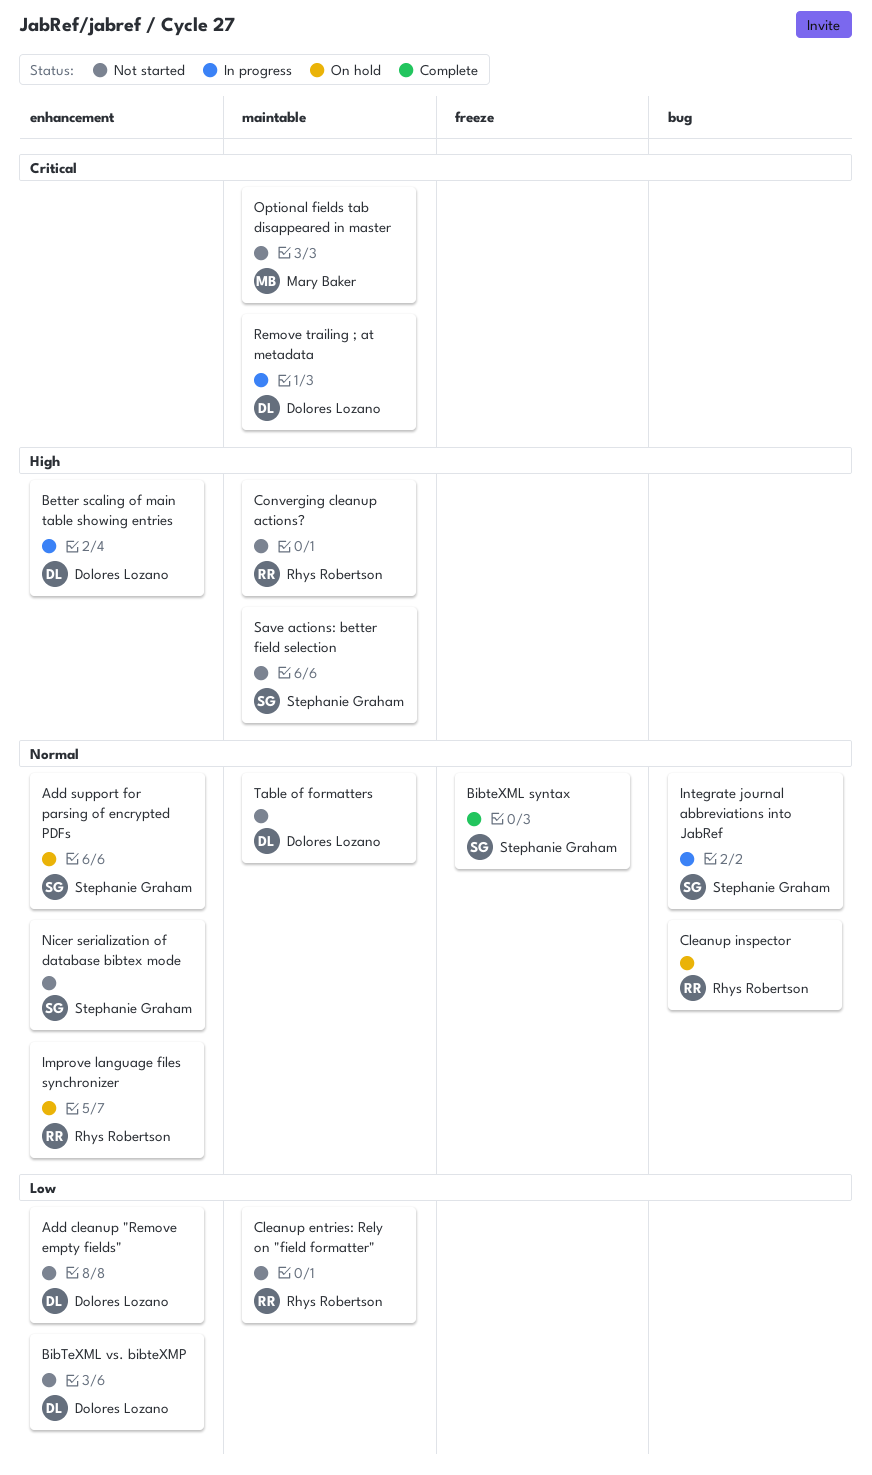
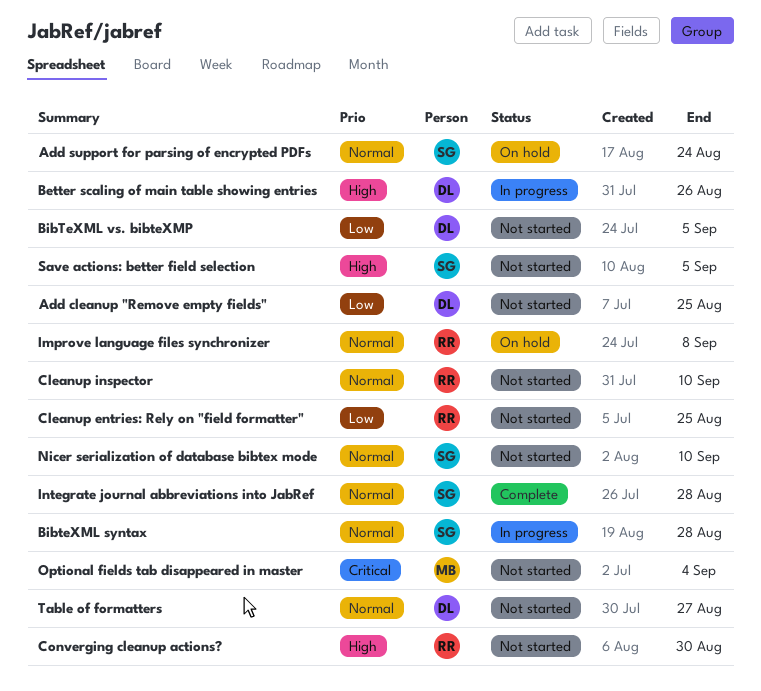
BibteXML syntax, status: Complete -> In progress
Cleanup inspector, status: On hold -> Not started
Integrate journal abbreviations into JabRef, status: In progress -> Complete
Remove trailing ; at metadata: present -> none

